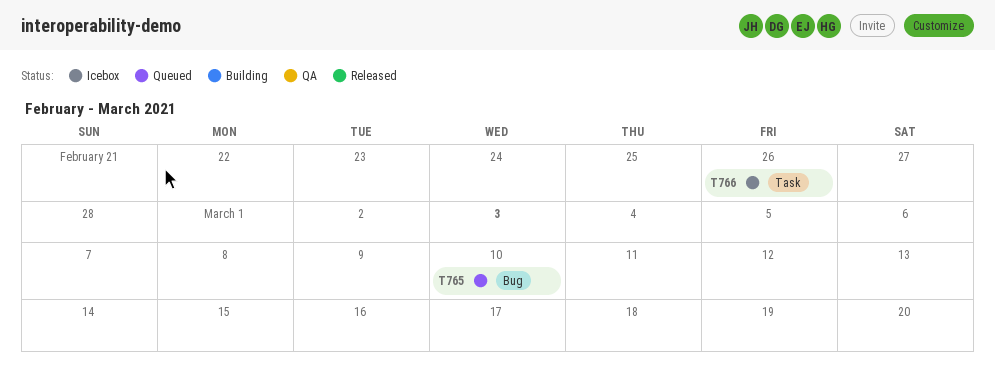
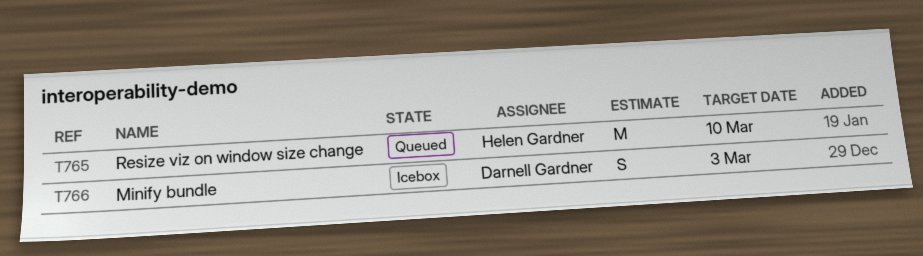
T766, due: Feb 26 -> Mar 3

